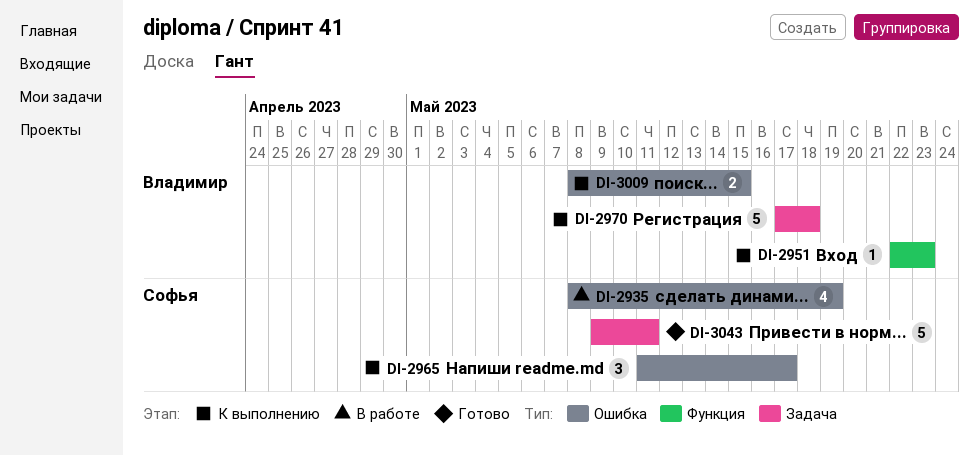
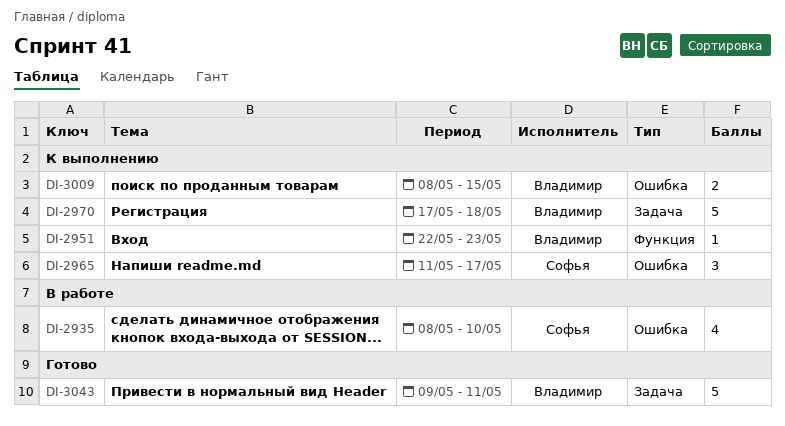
DI-2935, due: May 19 -> May 10
DI-3043, owner: Софья -> Владимир

